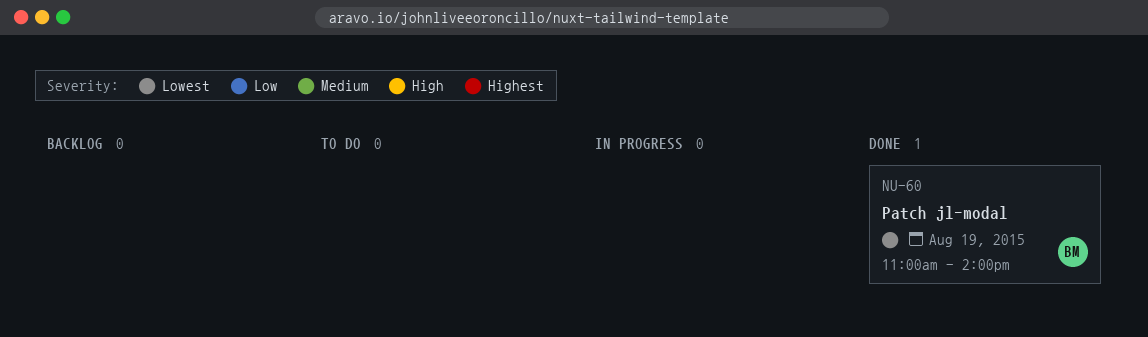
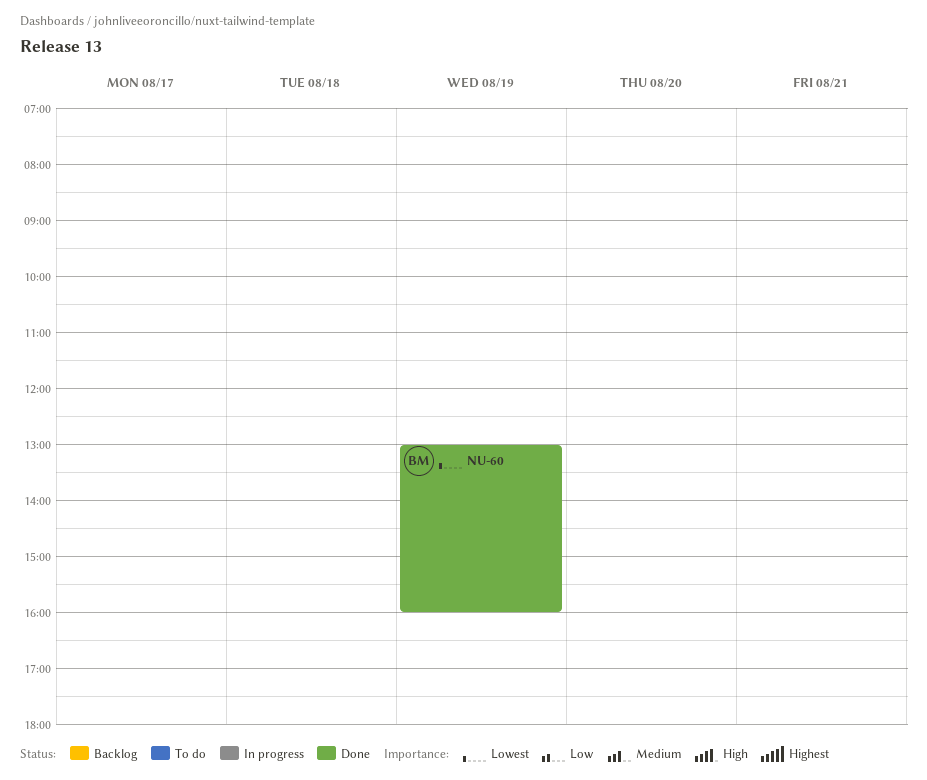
NU-60, begins: 11:00 -> 13:00
NU-60, ends: 14:00 -> 16:00

